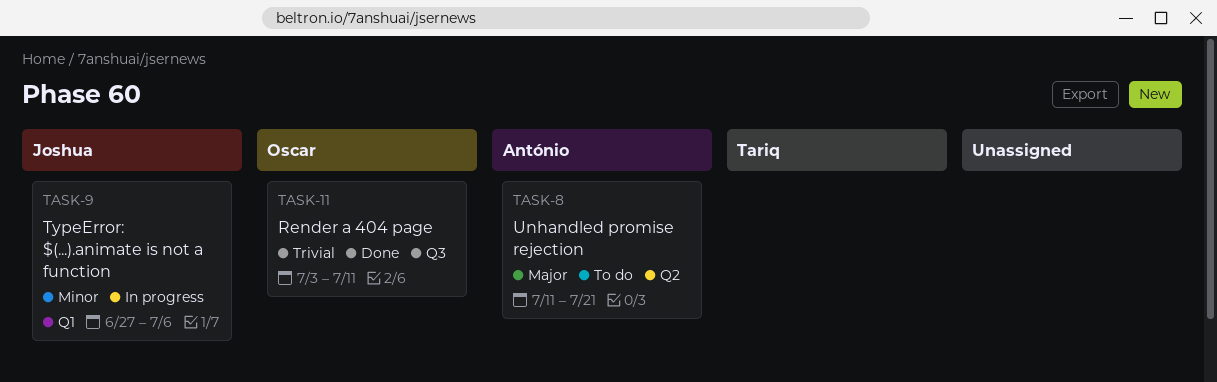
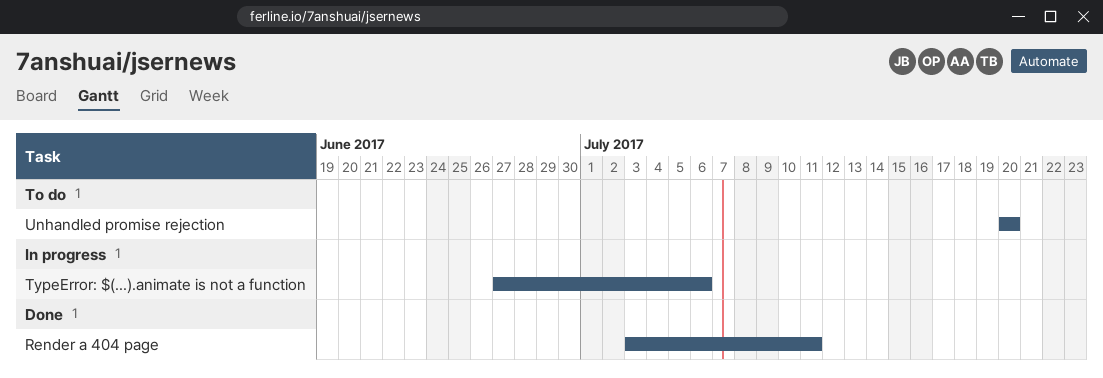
Unhandled promise rejection, start: Jul 11 -> Jul 20
Unhandled promise rejection, due: Jul 21 -> Jul 20

